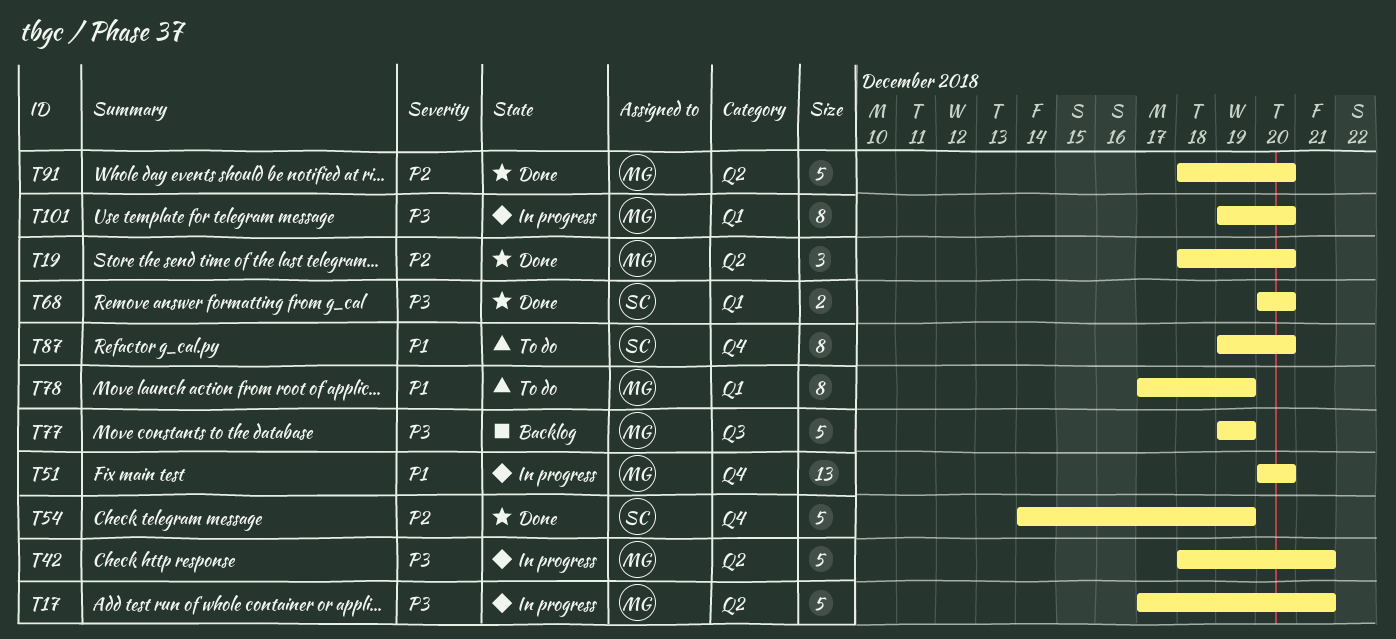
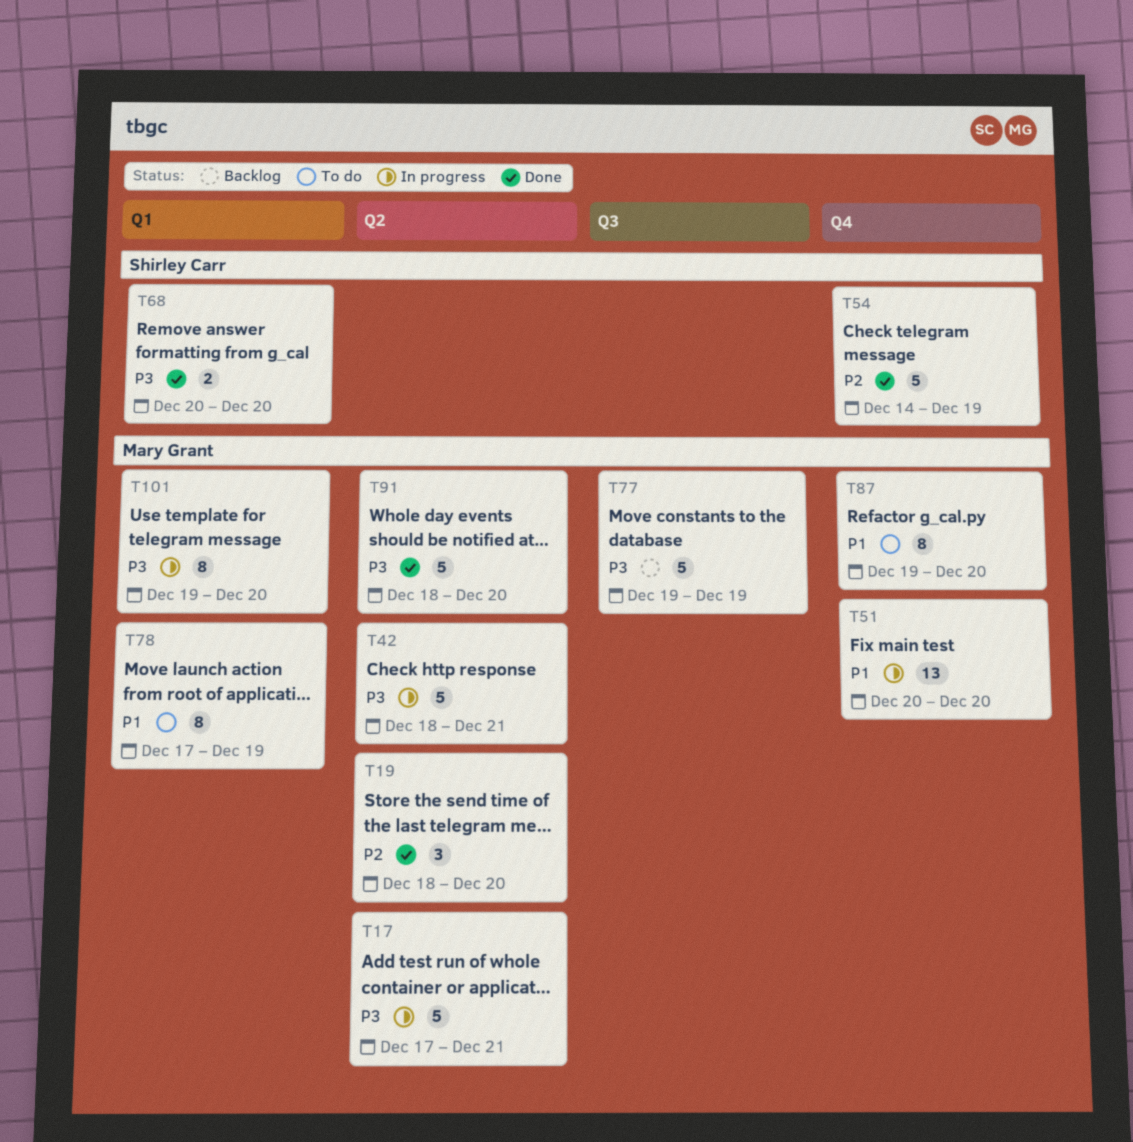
T87, owner: Shirley Carr -> Mary Grant
T91, priority: P2 -> P3

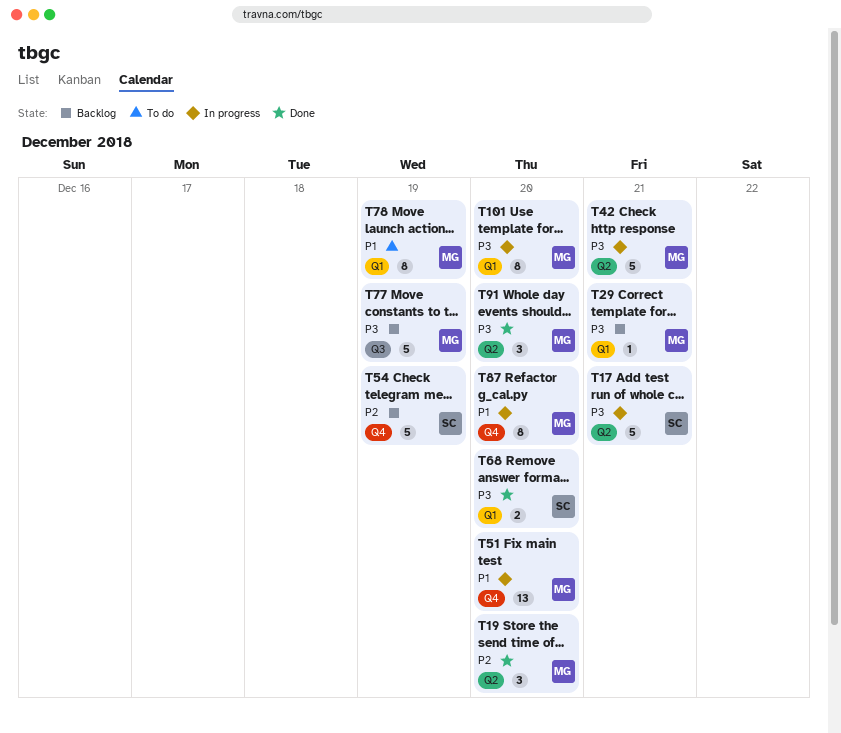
T17, owner: Mary Grant -> Shirley Carr
T29: none -> present
T54, status: Done -> Backlog
T87, status: To do -> In progress
T91, estimate: 5 -> 3

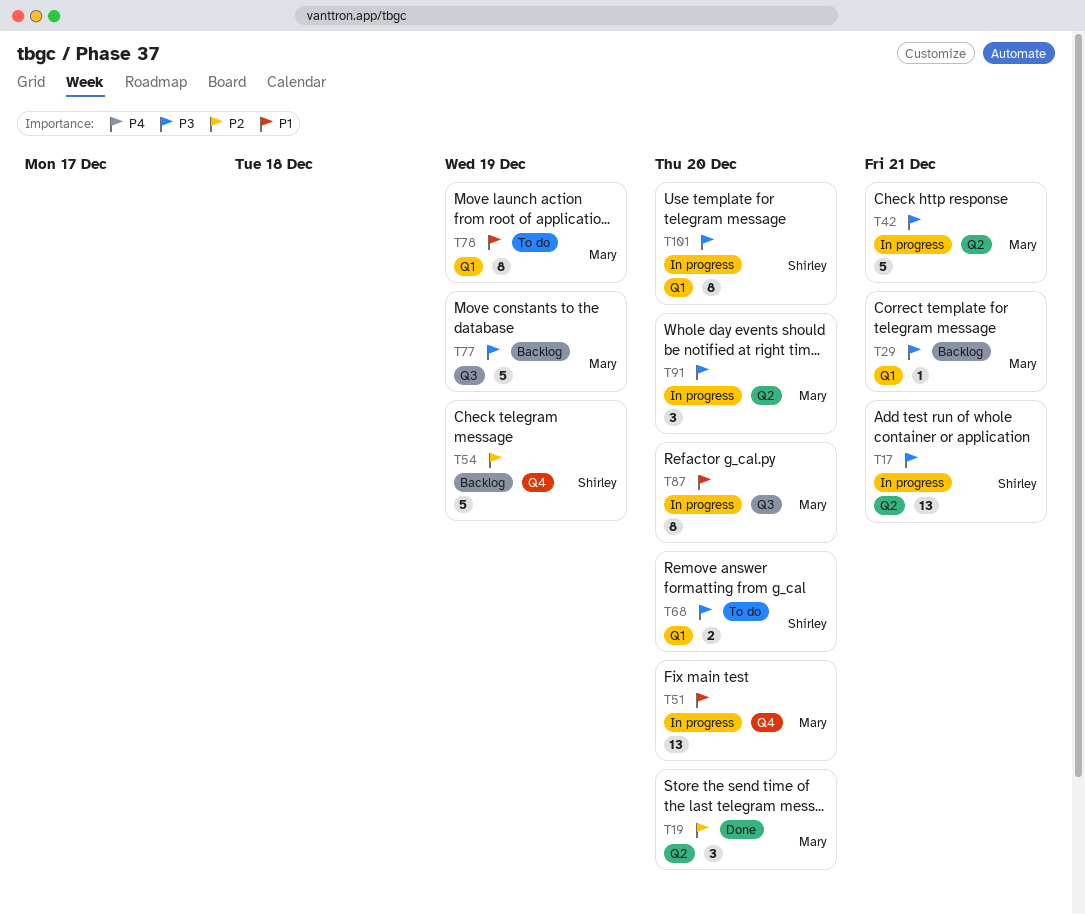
T17, estimate: 5 -> 13
T68, status: Done -> To do
T87, label: Q4 -> Q3
T91, status: Done -> In progress
T101, owner: Mary -> Shirley

